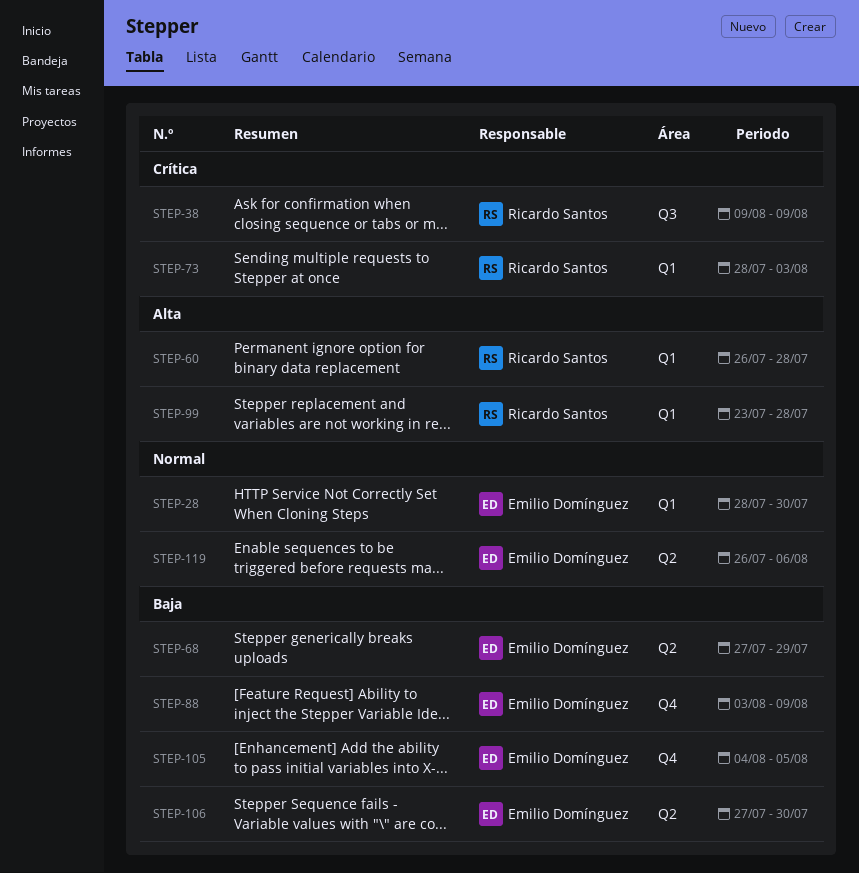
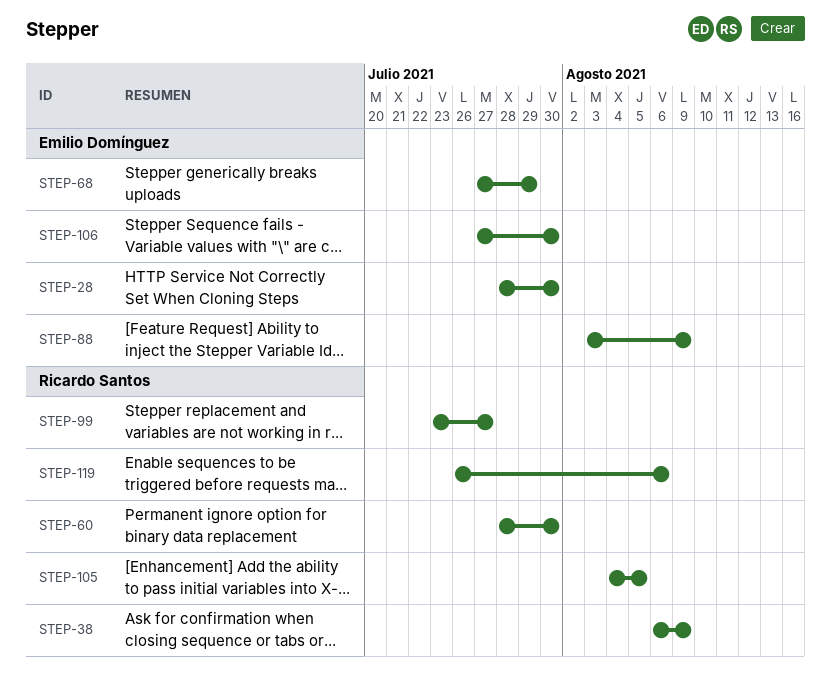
STEP-38, start: Aug 9 -> Aug 6
STEP-60, start: Jul 26 -> Jul 28
STEP-60, due: Jul 28 -> Jul 30
STEP-73: present -> none
STEP-99, due: Jul 28 -> Jul 27
STEP-105, owner: Emilio Domínguez -> Ricardo Santos
STEP-119, owner: Emilio Domínguez -> Ricardo Santos

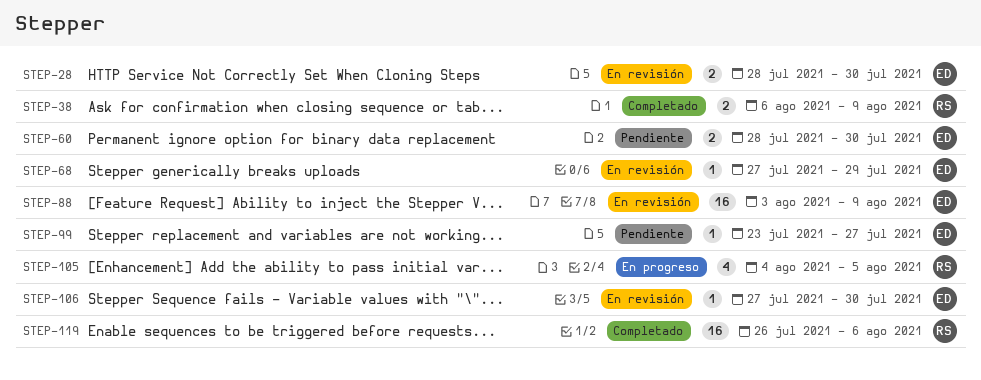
STEP-60, owner: Ricardo Santos -> Emilio Domínguez
STEP-99, owner: Ricardo Santos -> Emilio Domínguez

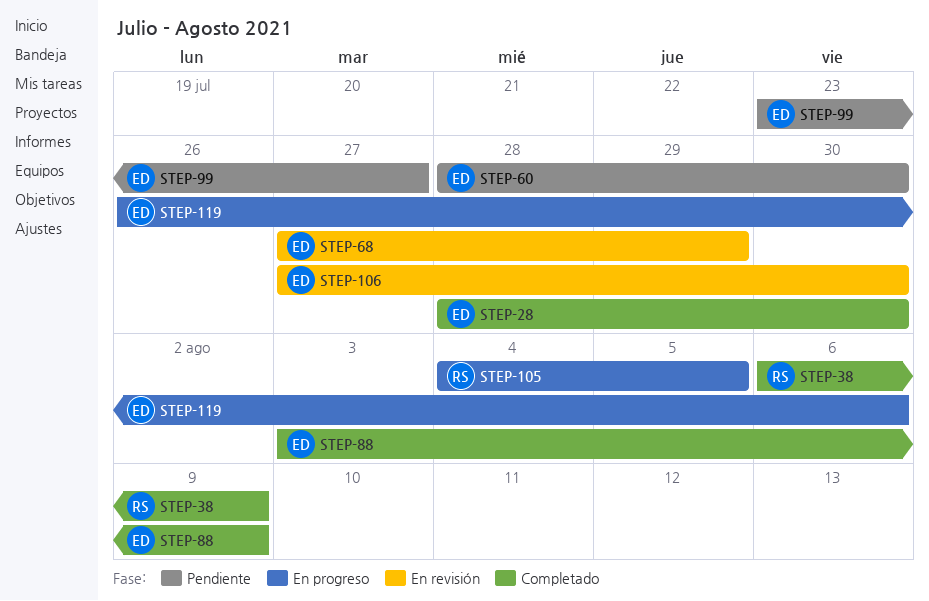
STEP-28, status: En revisión -> Completado
STEP-88, status: En revisión -> Completado
STEP-119, status: Completado -> En progreso
STEP-119, owner: RS -> ED

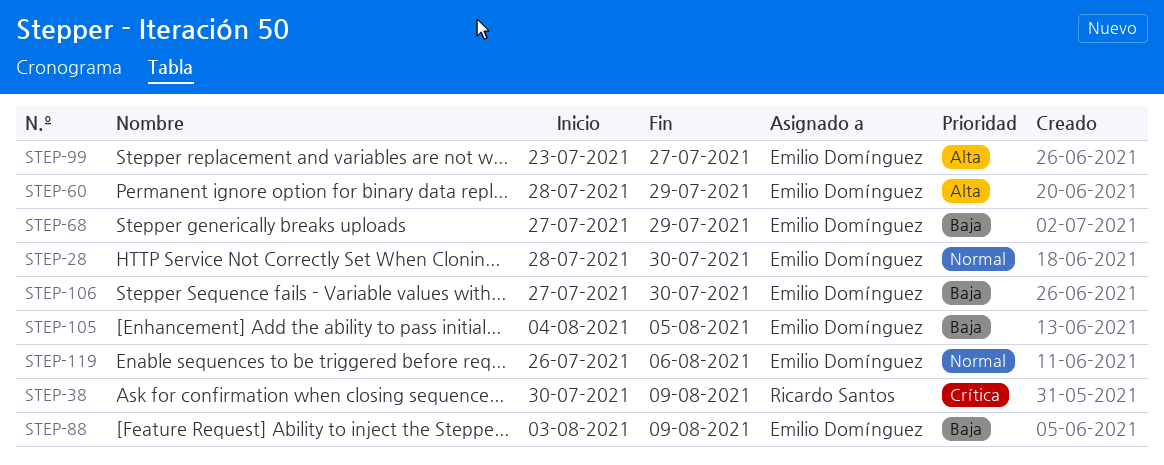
STEP-38, start: Aug 6 -> Jul 30
STEP-60, due: Jul 30 -> Jul 29
STEP-105, owner: Ricardo Santos -> Emilio Domínguez

